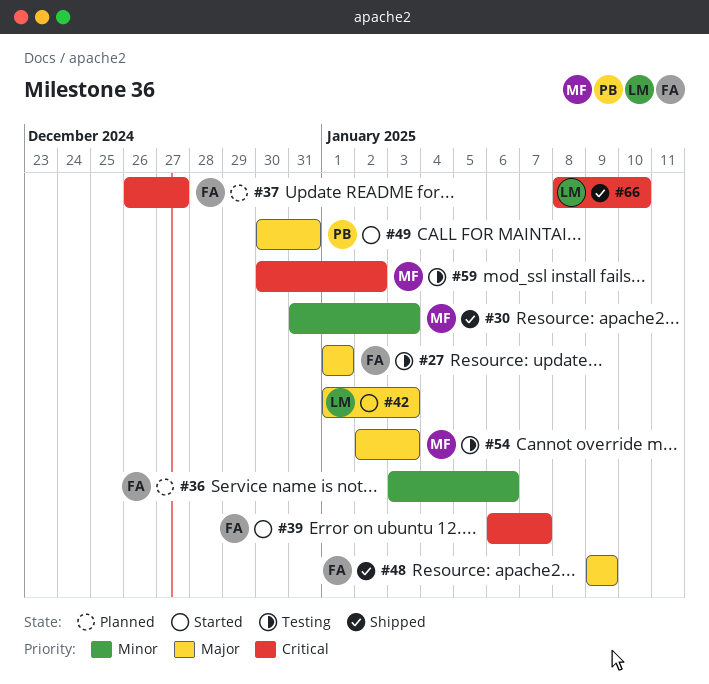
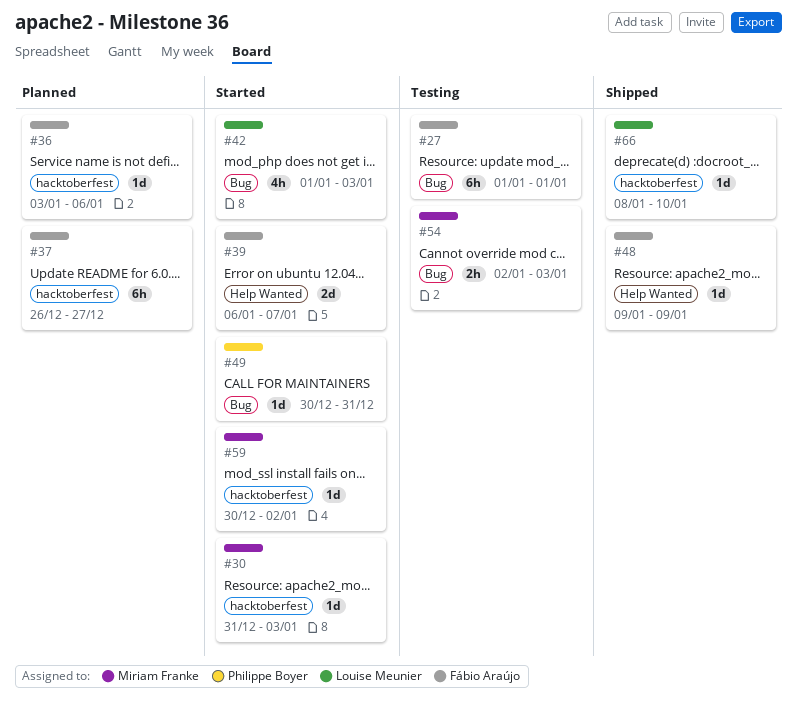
#30, status: Shipped -> Started
#59, status: Testing -> Started

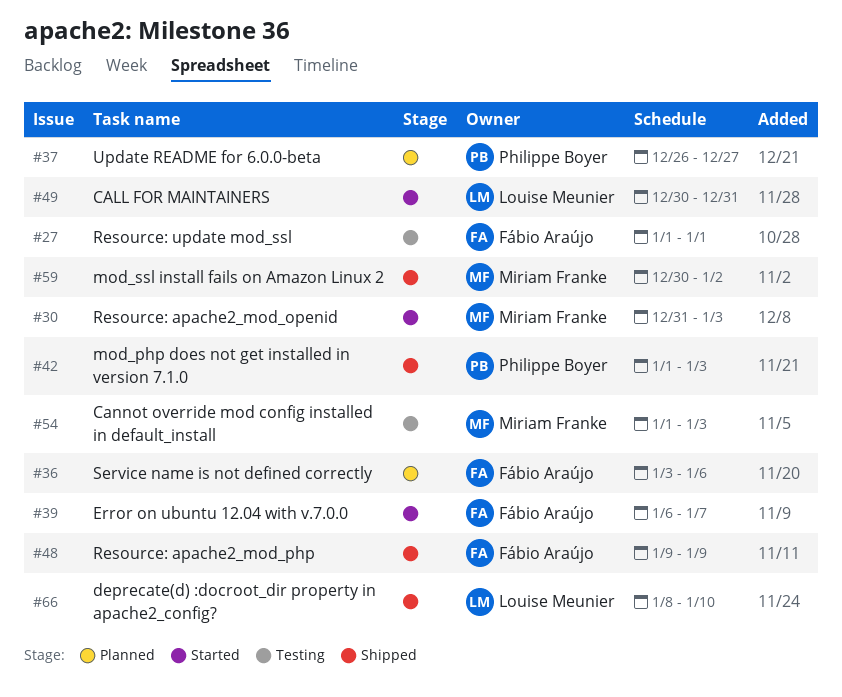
#37, owner: Fábio Araújo -> Philippe Boyer
#42, status: Started -> Shipped
#42, owner: Louise Meunier -> Philippe Boyer
#49, owner: Philippe Boyer -> Louise Meunier
#54, start: Jan 2 -> Jan 1
#59, status: Started -> Shipped

